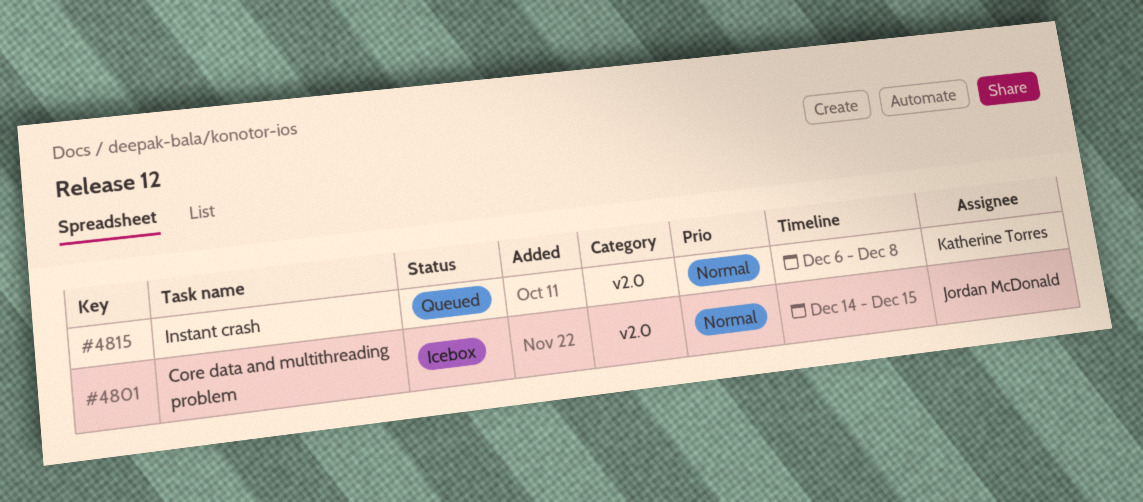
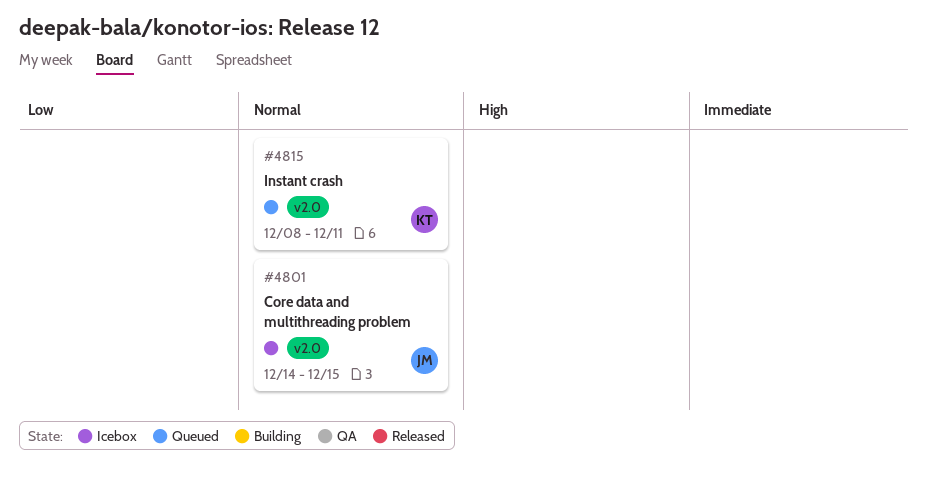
#4815, start: Dec 6 -> Dec 8
#4815, due: Dec 8 -> Dec 11

